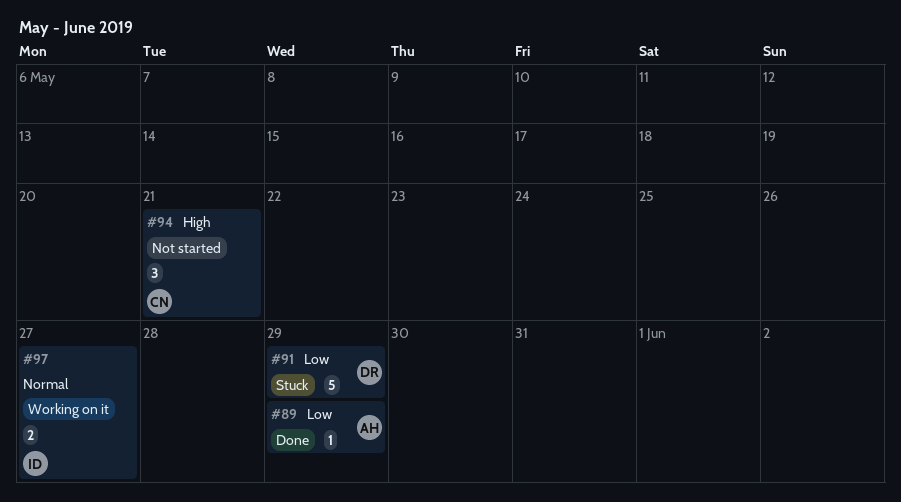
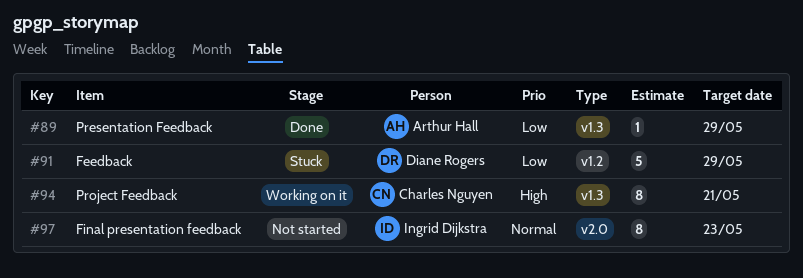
#94, status: Not started -> Working on it
#94, estimate: 3 -> 8
#97, status: Working on it -> Not started
#97, estimate: 2 -> 8
#97, due: May 27 -> May 23

